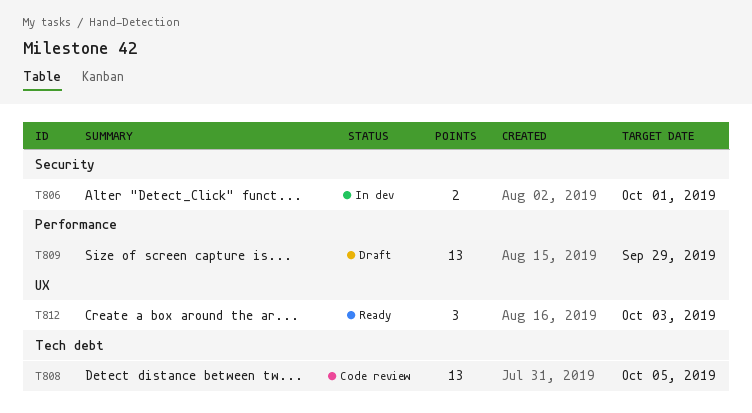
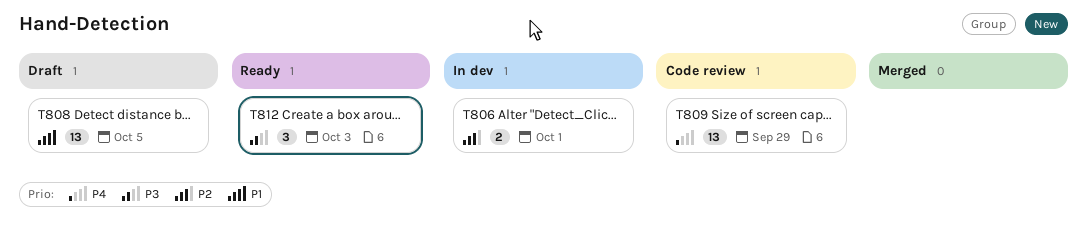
T808, status: Code review -> Draft
T809, status: Draft -> Code review

